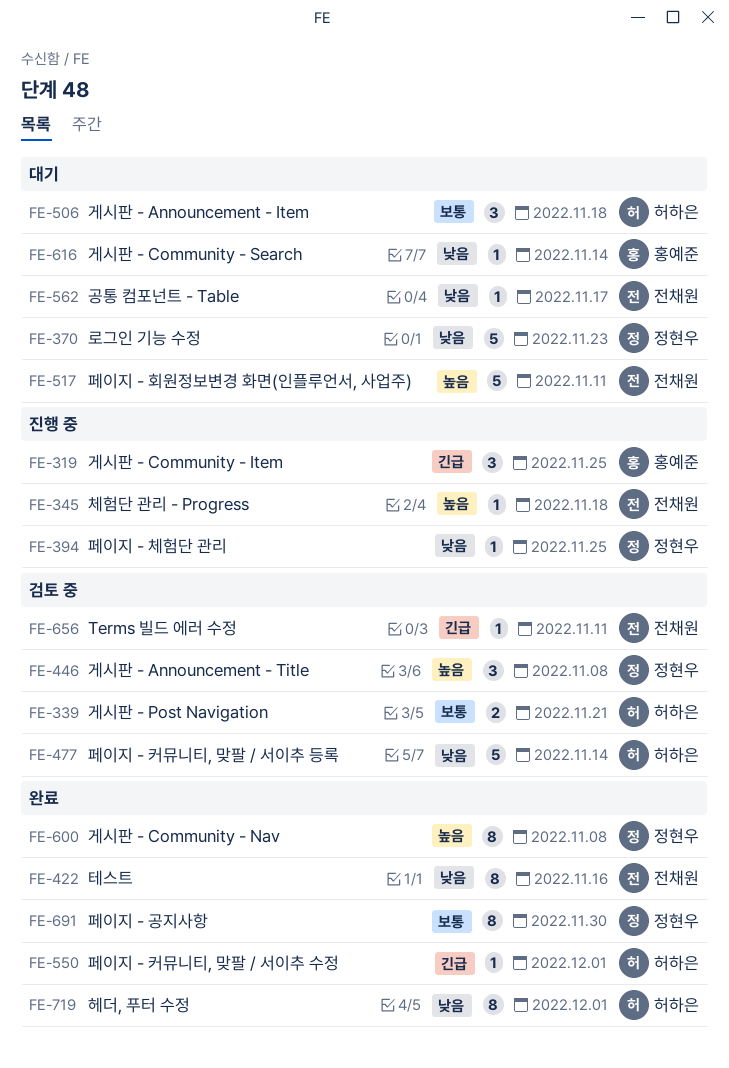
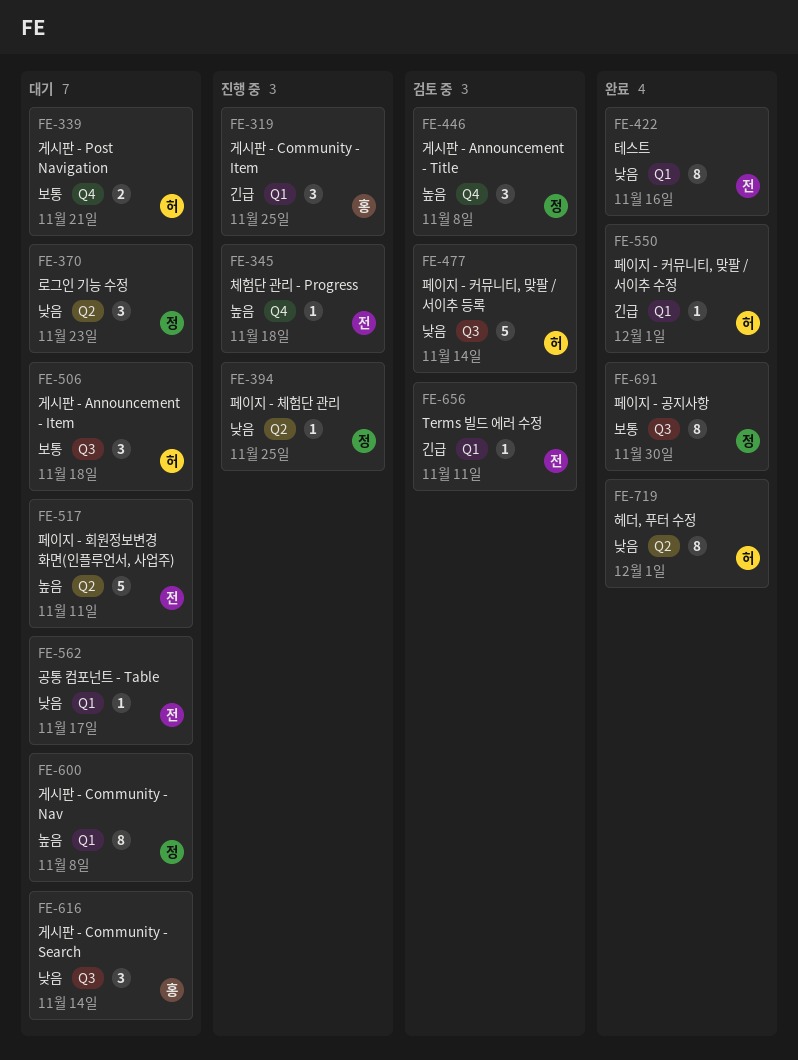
FE-339, status: 검토 중 -> 대기
FE-370, estimate: 5 -> 3
FE-600, status: 완료 -> 대기
FE-616, estimate: 1 -> 3

